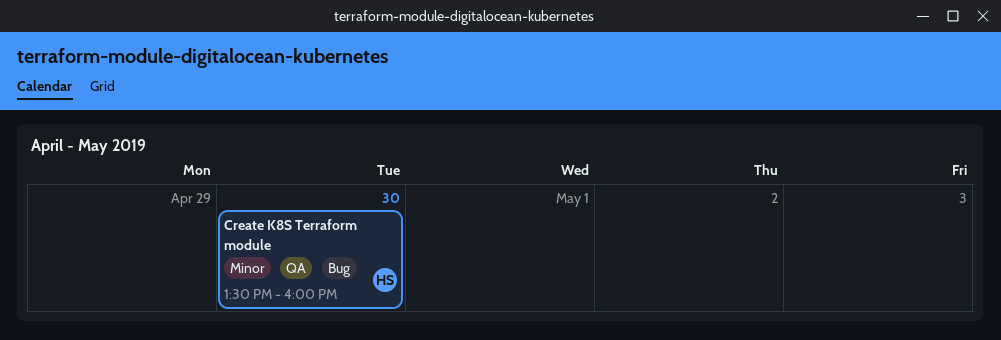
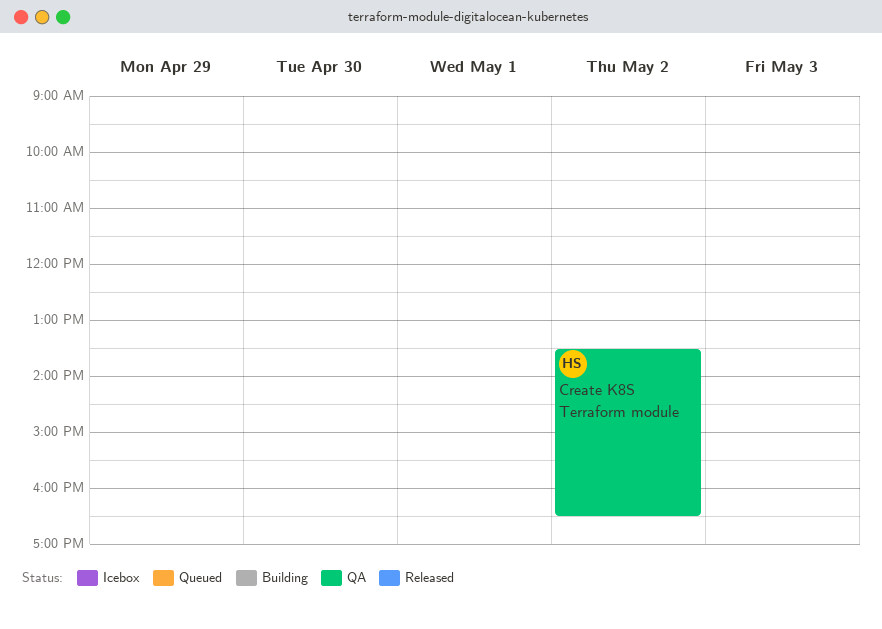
Create K8S Terraform module, day: Apr 30 -> May 2
Create K8S Terraform module, ends: 16:00 -> 16:30

